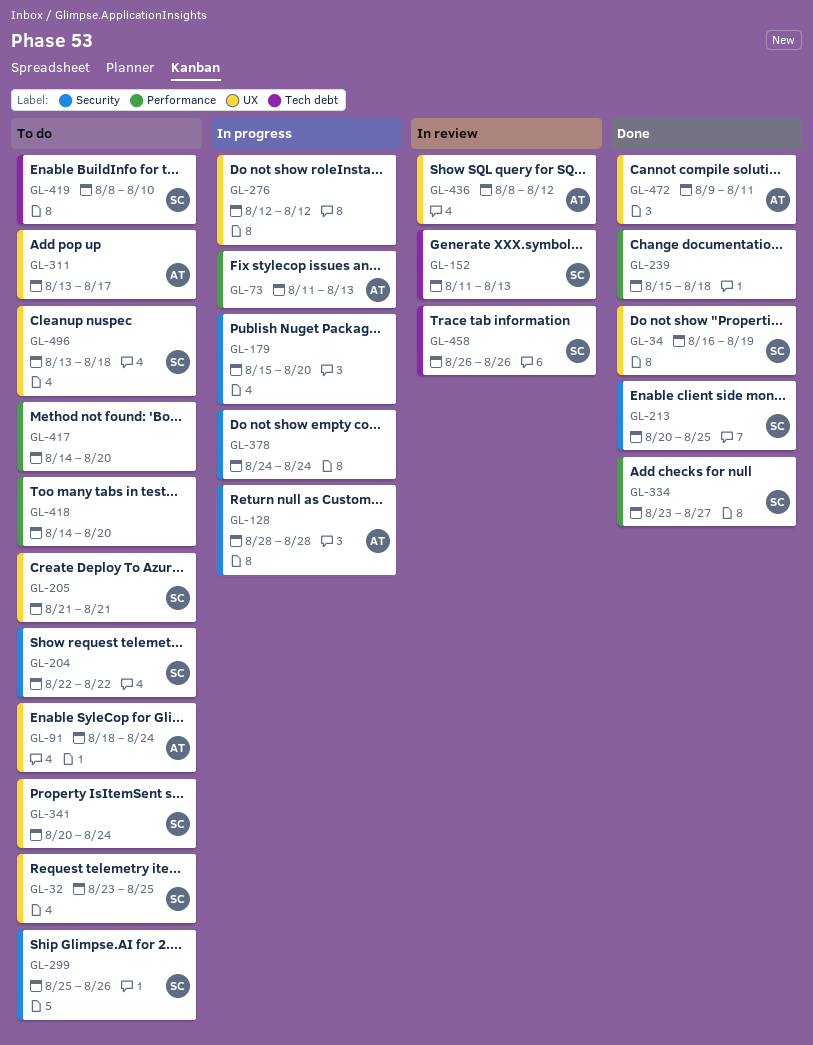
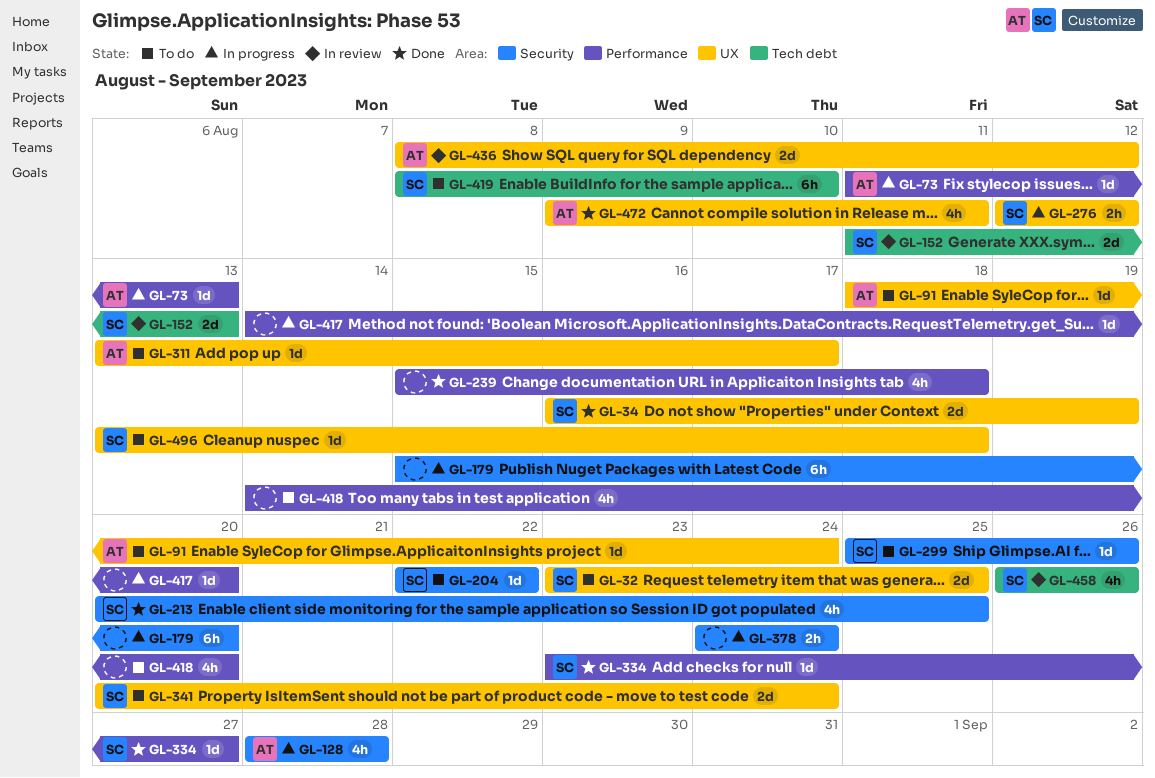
GL-205: present -> none
GL-276, owner: none -> SC
GL-417, status: To do -> In progress

